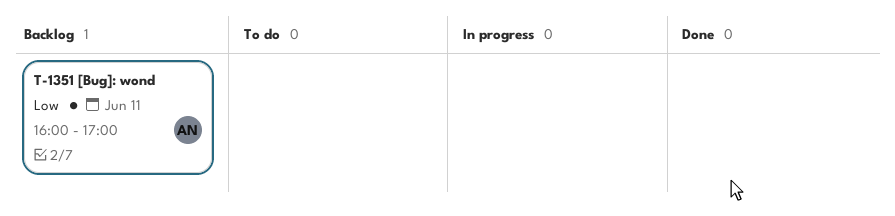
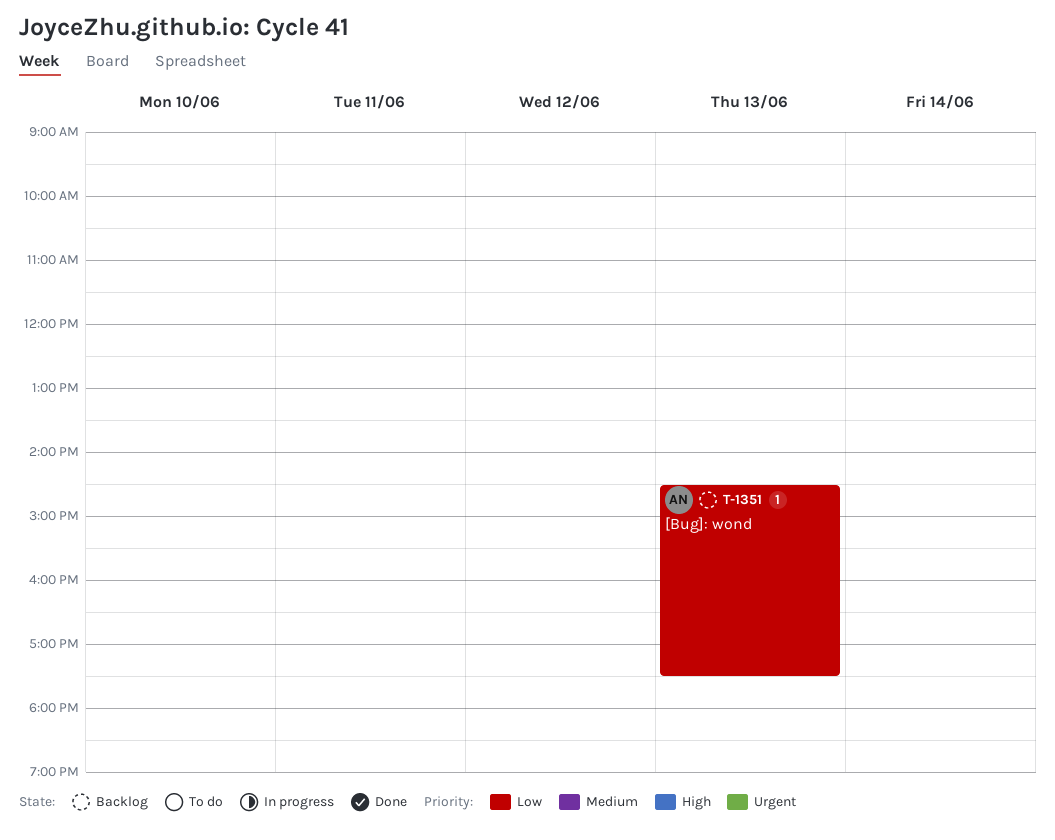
T-1351, day: Jun 11 -> Jun 13
T-1351, begins: 16:00 -> 14:30
T-1351, ends: 17:00 -> 17:30

